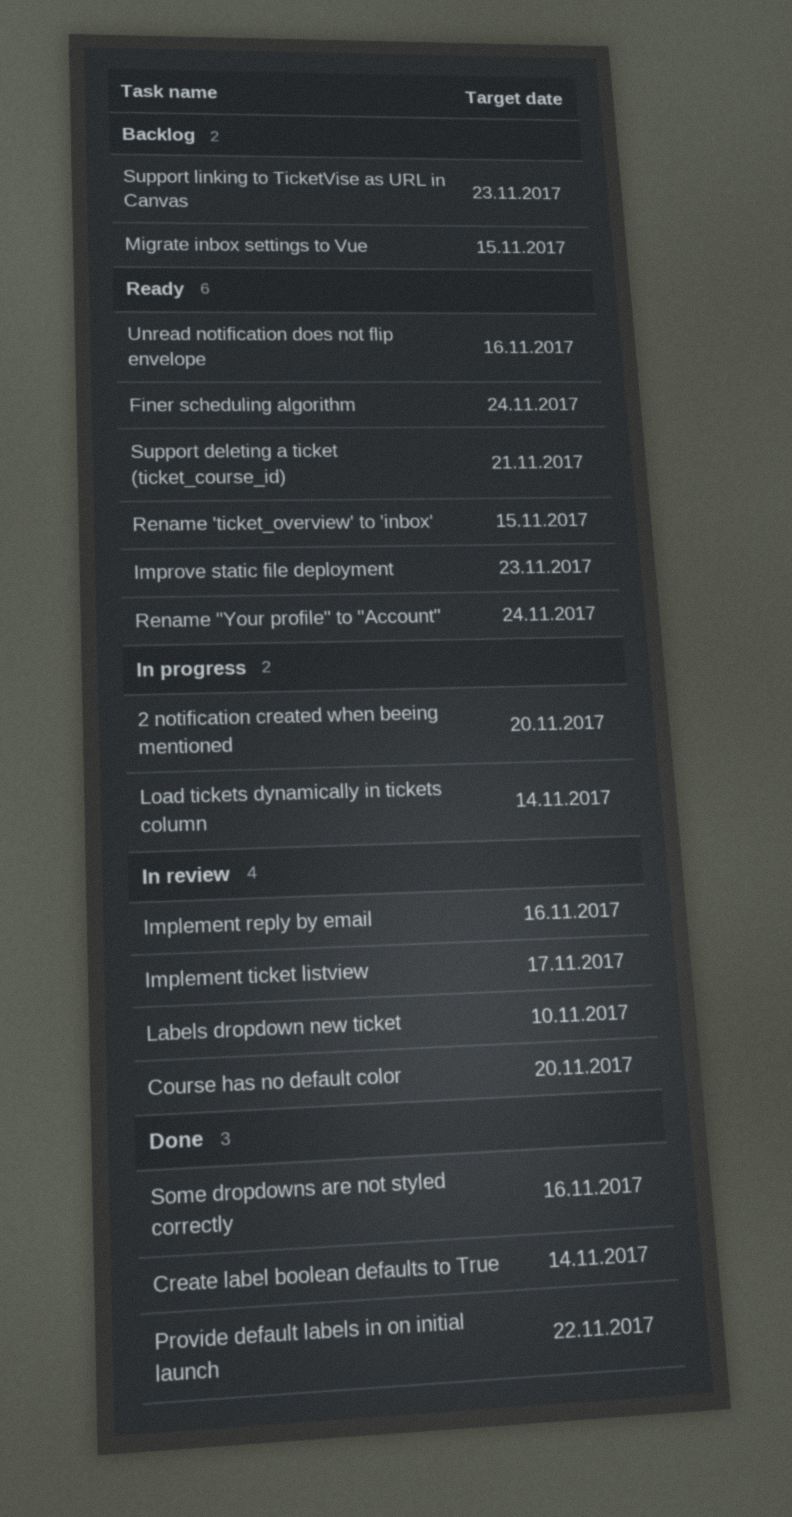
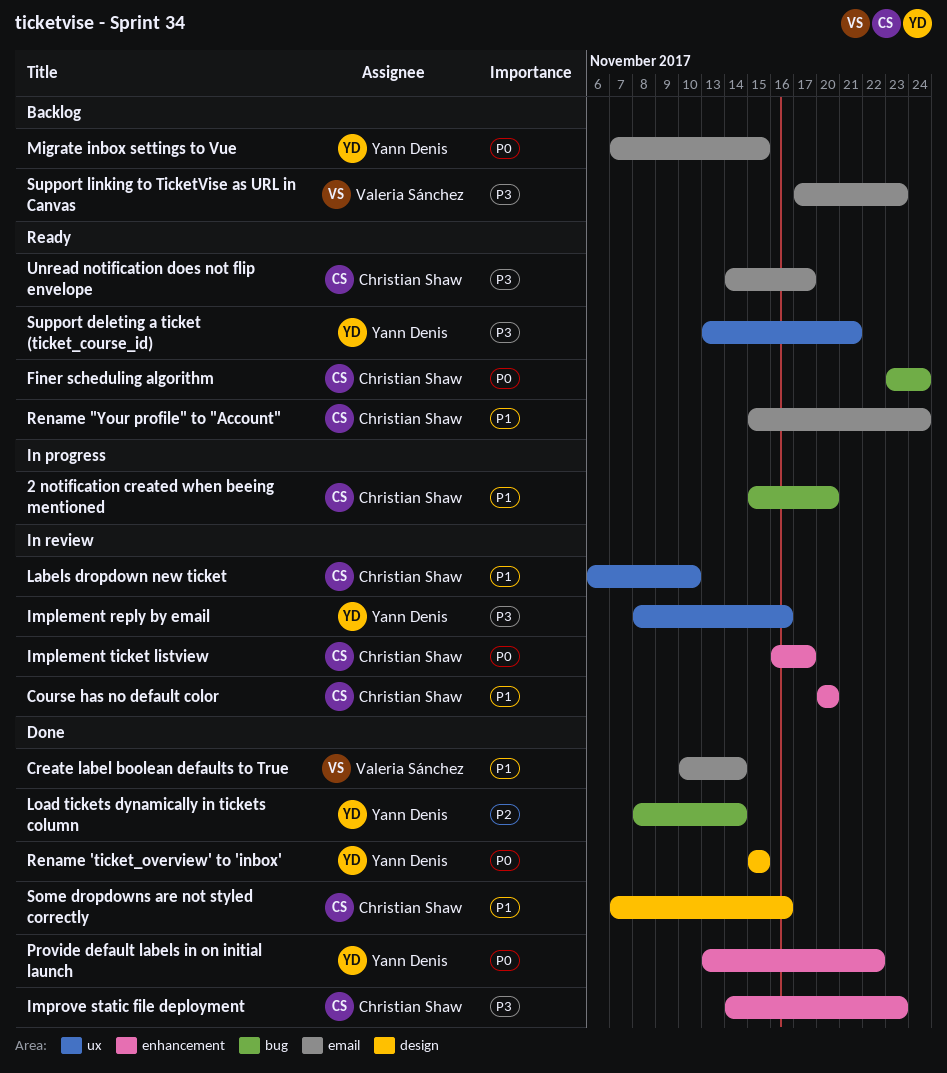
Improve static file deployment, status: Ready -> Done
Load tickets dynamically in tickets column, status: In progress -> Done
Rename 'ticket_overview' to 'inbox', status: Ready -> Done
Unread notification does not flip envelope, due: Nov 16 -> Nov 17

